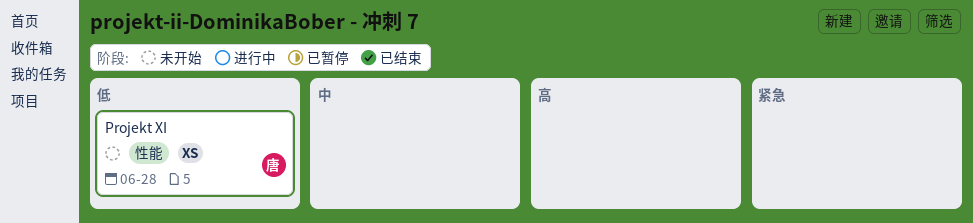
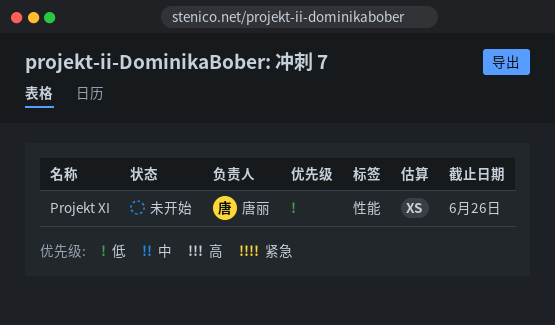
Projekt XI, due: Jun 28 -> Jun 26

